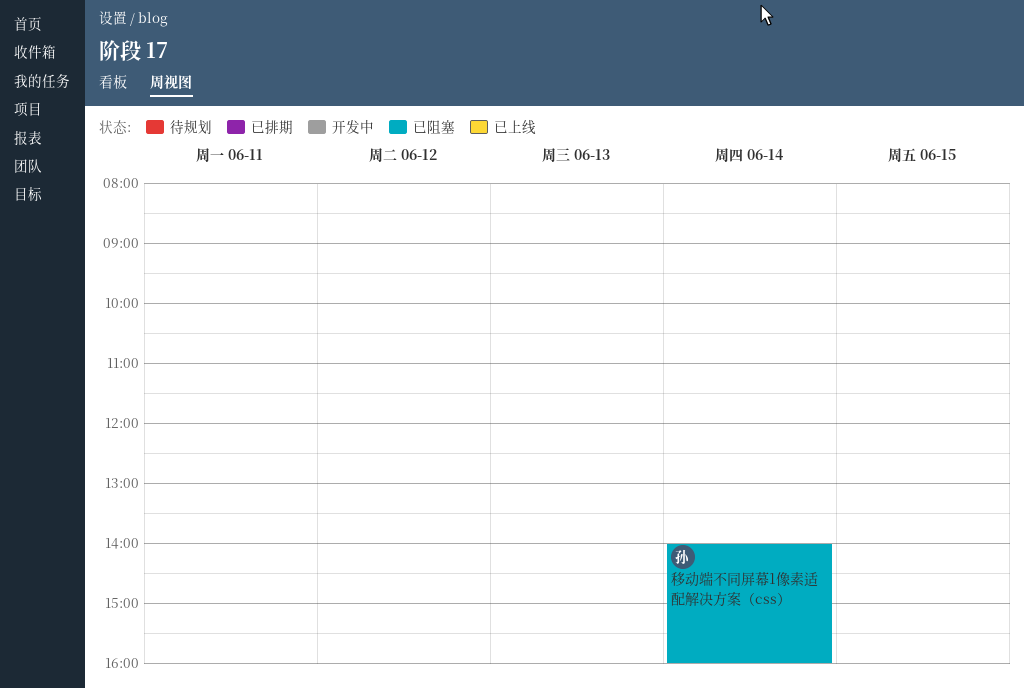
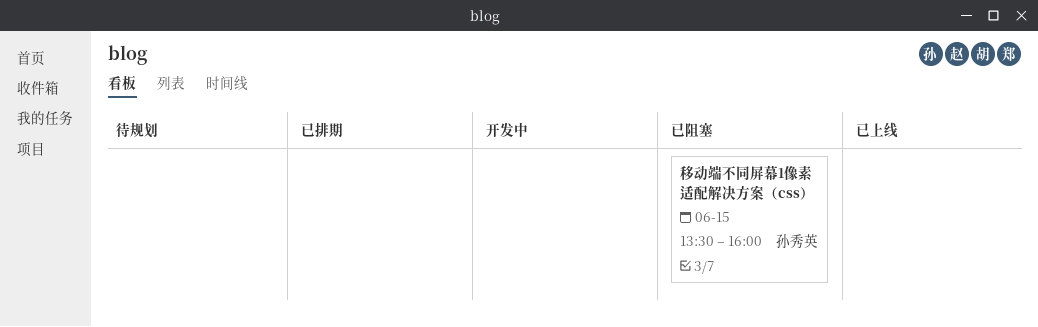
移动端不同屏幕1像素适配解决方案（css）, day: Jun 14 -> Jun 15
移动端不同屏幕1像素适配解决方案（css）, begins: 14:00 -> 13:30

